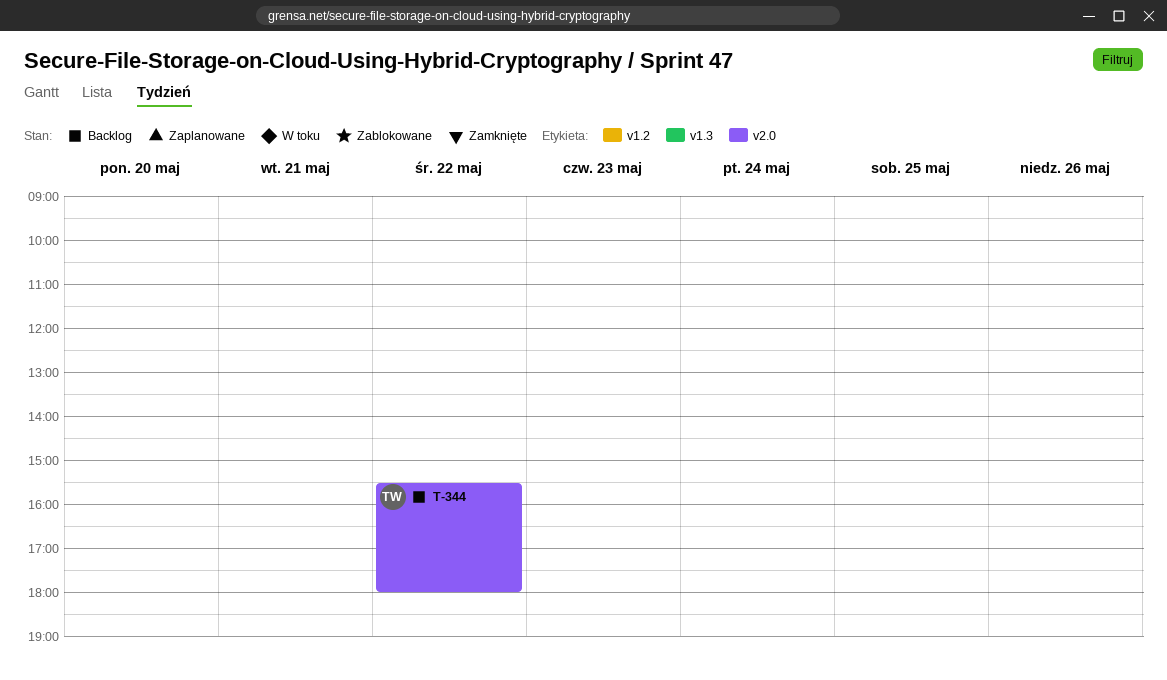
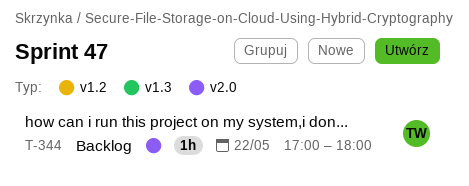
T-344, begins: 15:30 -> 17:00

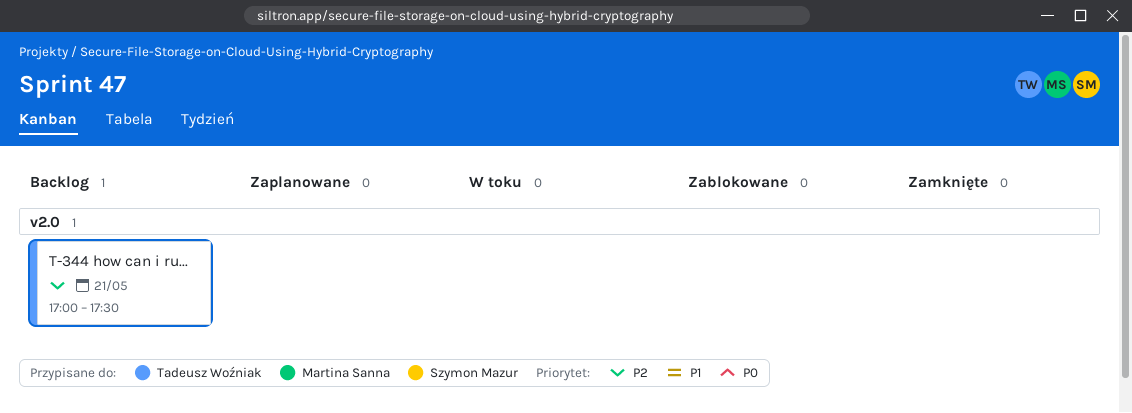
T-344, day: May 22 -> May 21
T-344, ends: 18:00 -> 17:30

